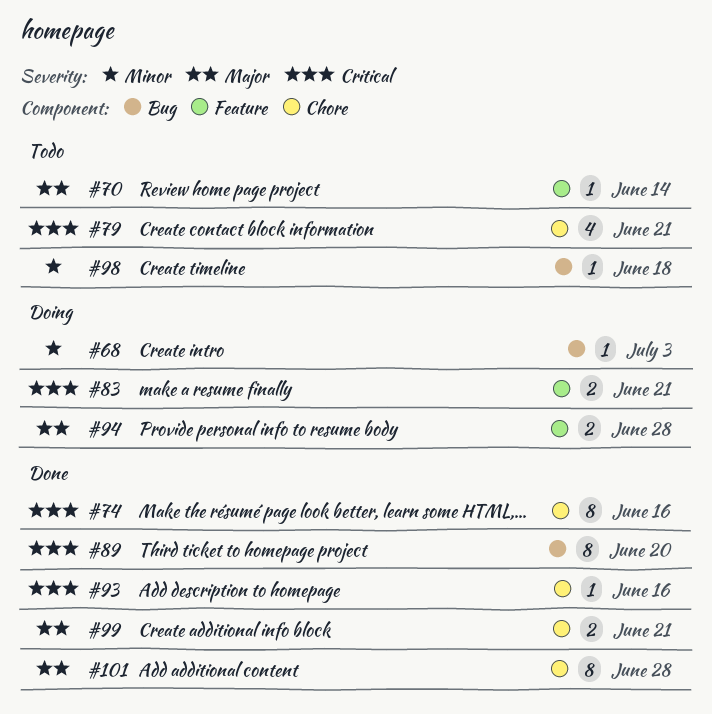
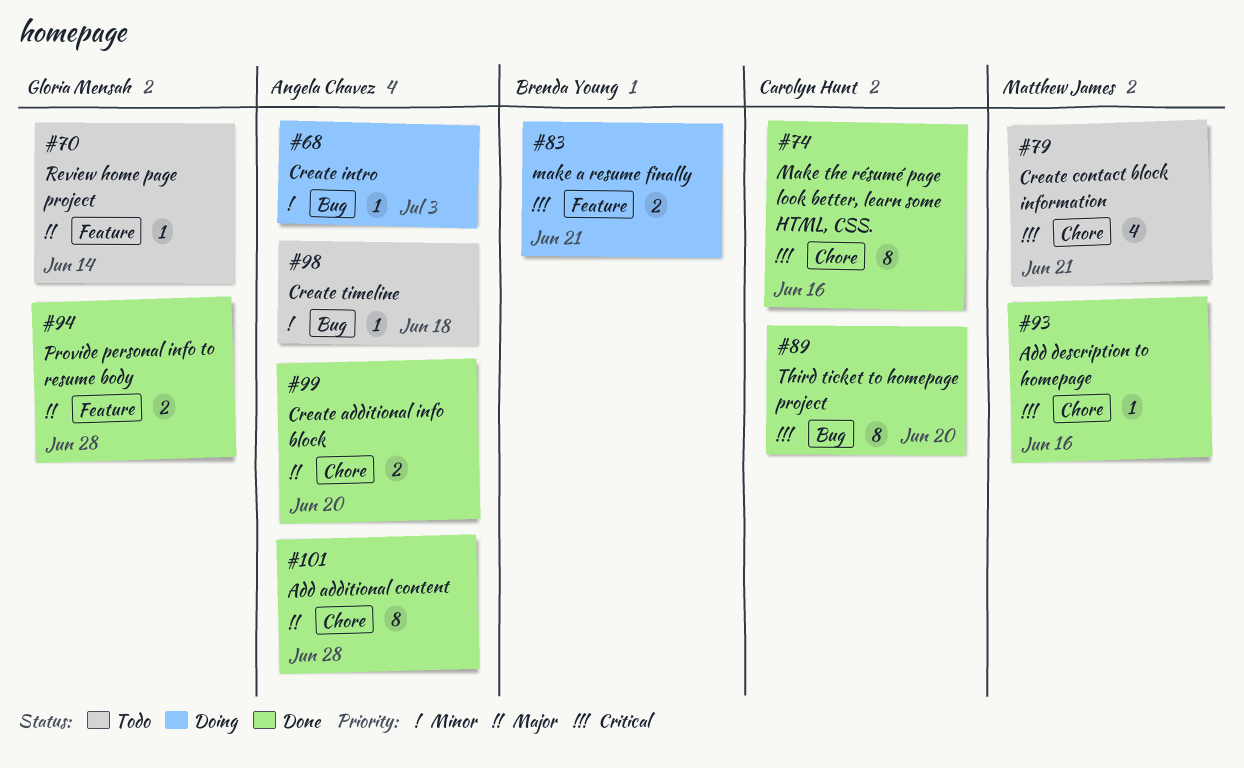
#94, status: Doing -> Done
#99, due: Jun 21 -> Jun 20

